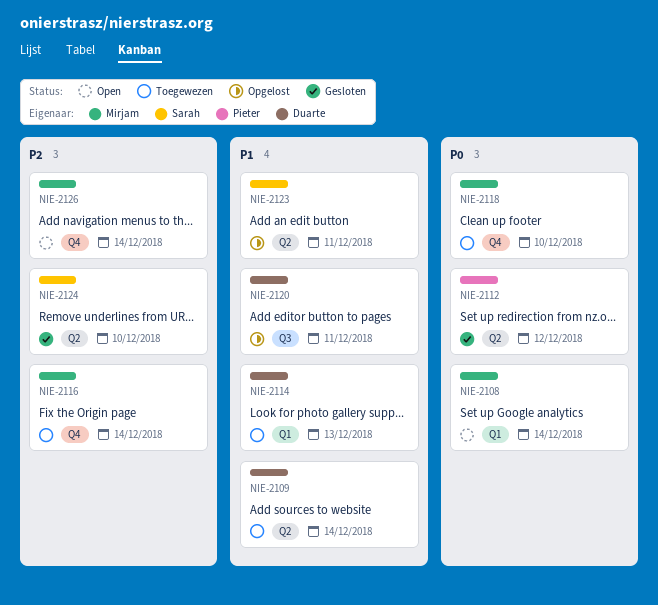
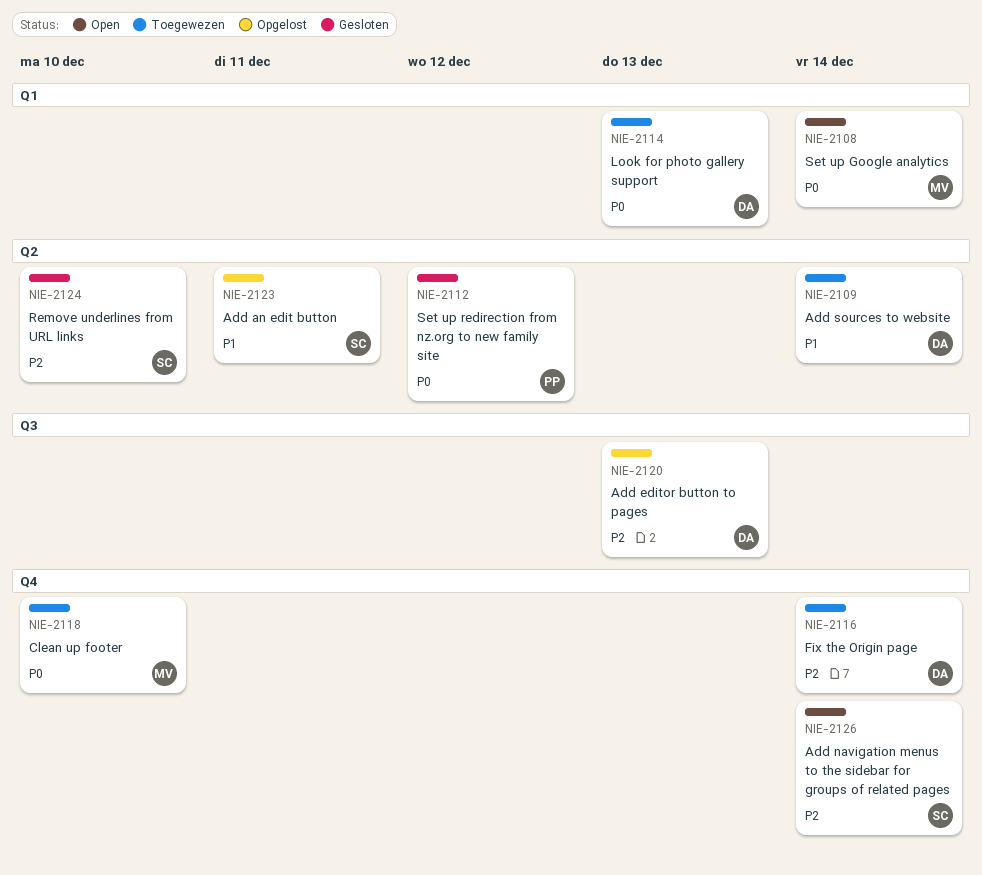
NIE-2114, priority: P1 -> P0
NIE-2116, owner: Mirjam -> Duarte
NIE-2120, priority: P1 -> P2
NIE-2120, due: Dec 11 -> Dec 13
NIE-2126, owner: Mirjam -> Sarah

